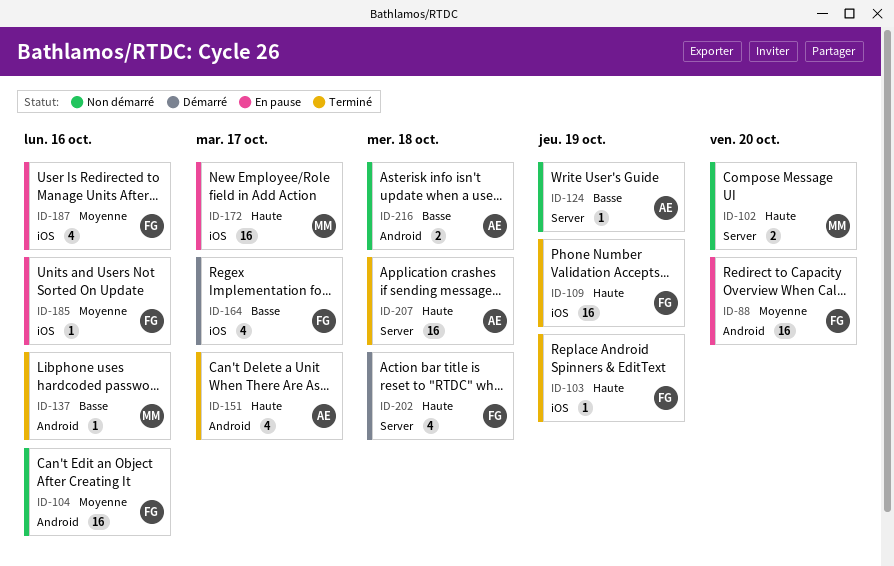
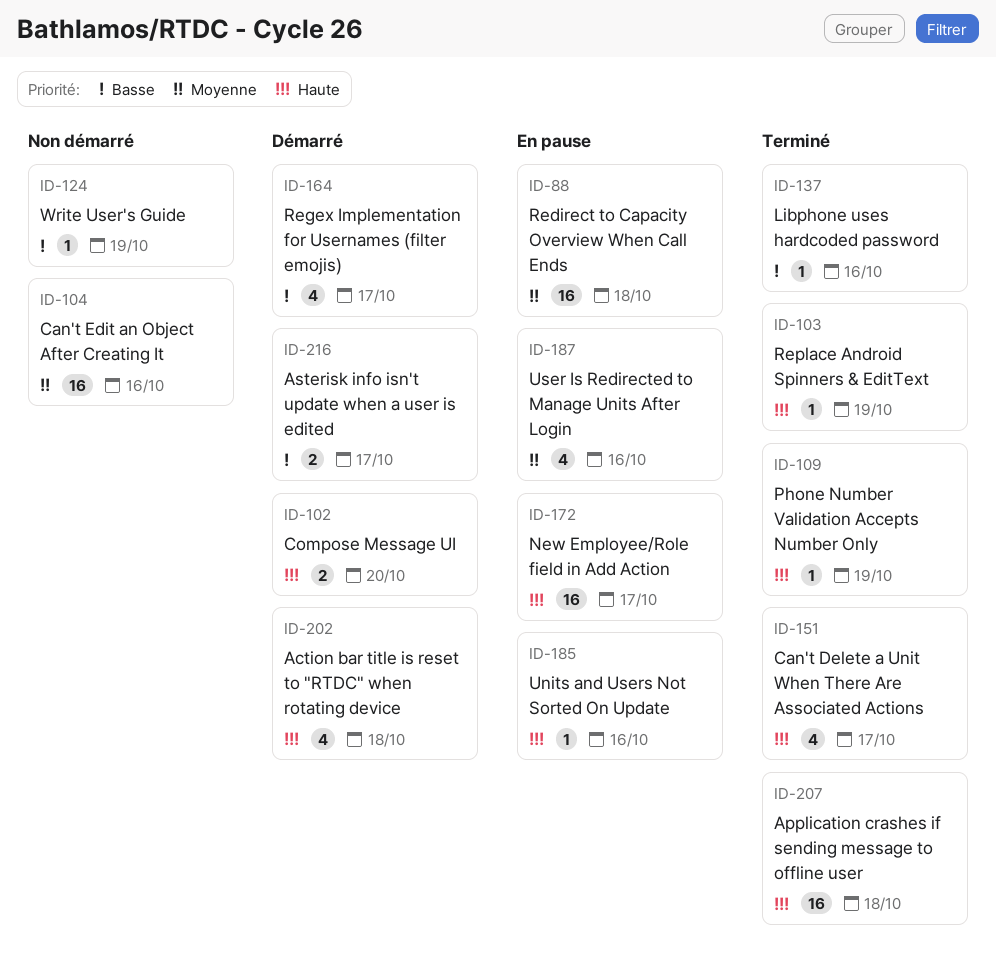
ID-88, due: Oct 20 -> Oct 18
ID-102, status: Non démarré -> Démarré
ID-109, estimate: 16 -> 1
ID-185, priority: Moyenne -> Haute
ID-216, status: Non démarré -> Démarré
ID-216, due: Oct 18 -> Oct 17

